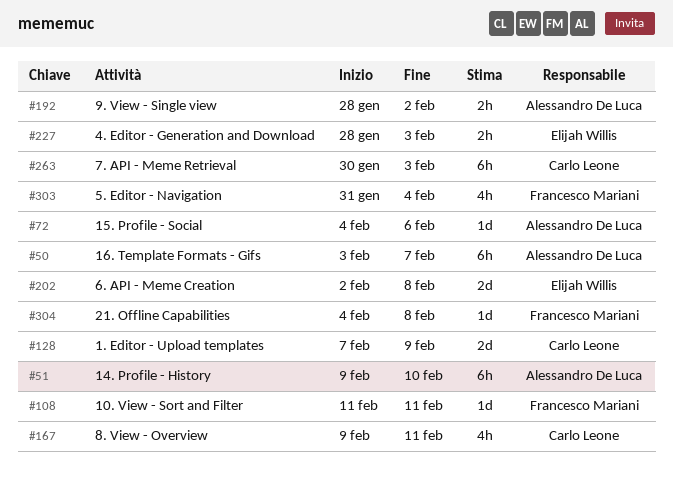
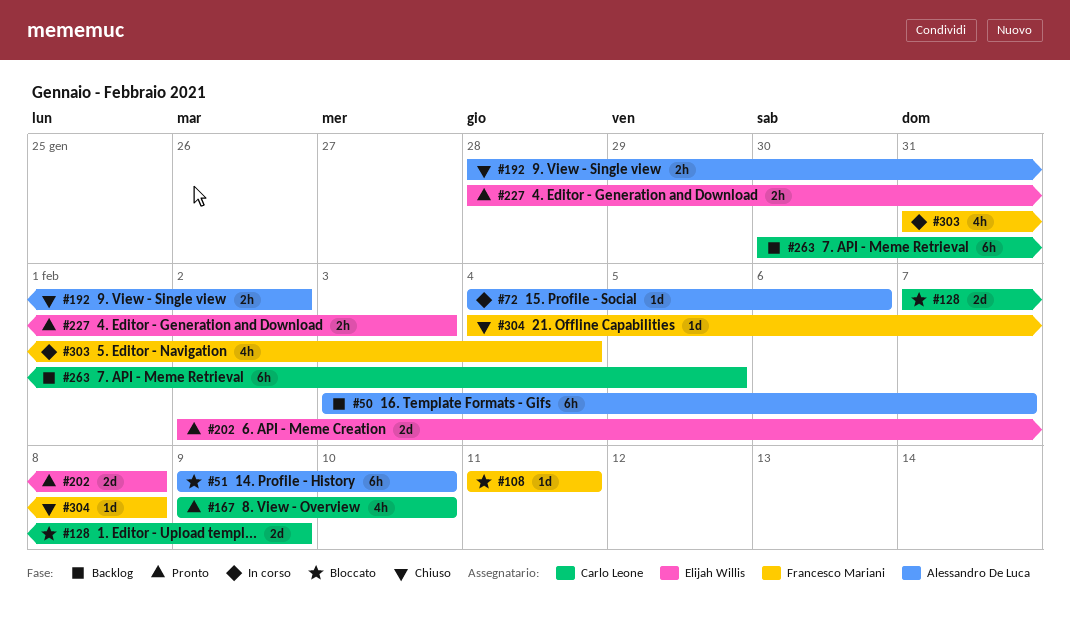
#167, due: Feb 11 -> Feb 10
#263, due: Feb 3 -> Feb 5

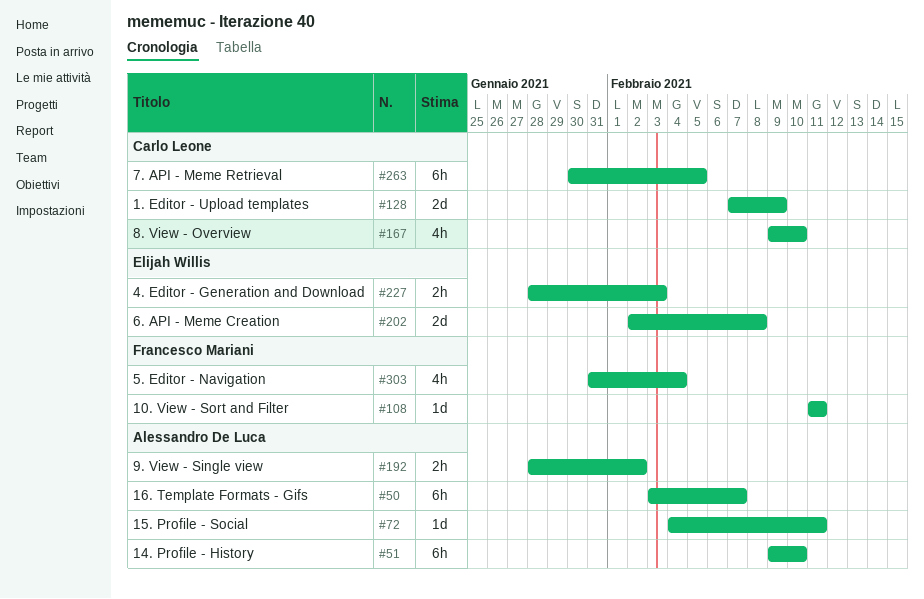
#72, due: Feb 6 -> Feb 11
#304: present -> none

